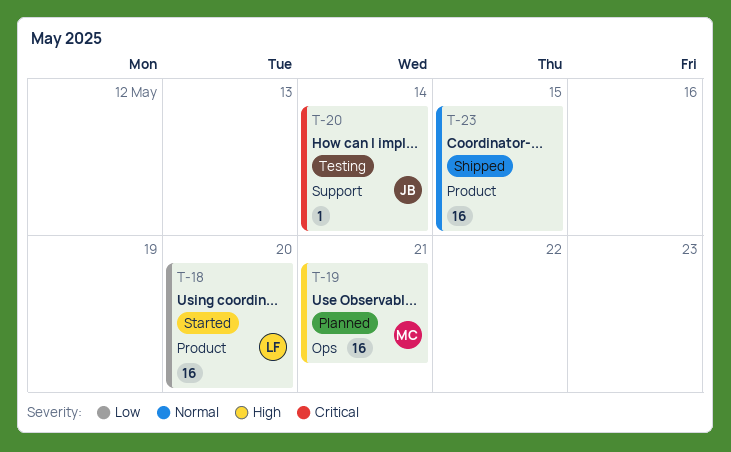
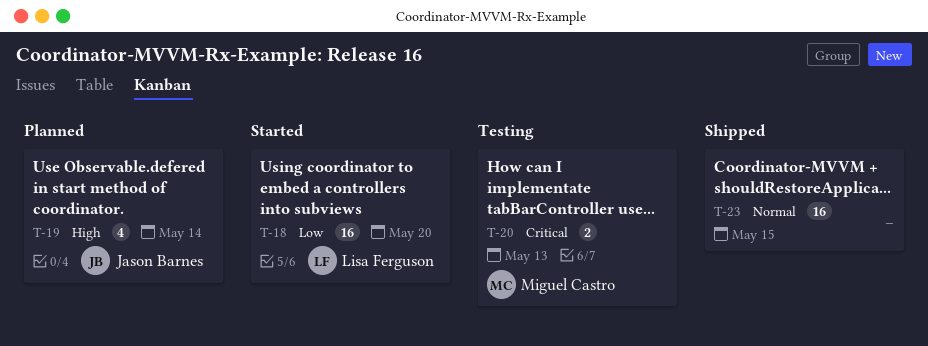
T-19, owner: Miguel Castro -> Jason Barnes
T-19, estimate: 16 -> 4
T-19, due: May 21 -> May 14
T-20, owner: Jason Barnes -> Miguel Castro
T-20, estimate: 1 -> 2
T-20, due: May 14 -> May 13

